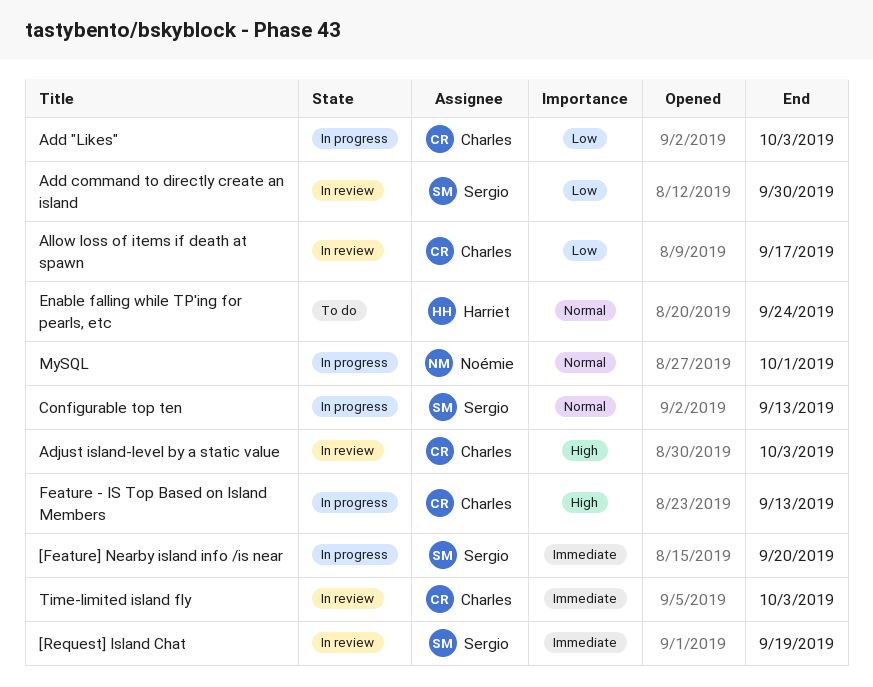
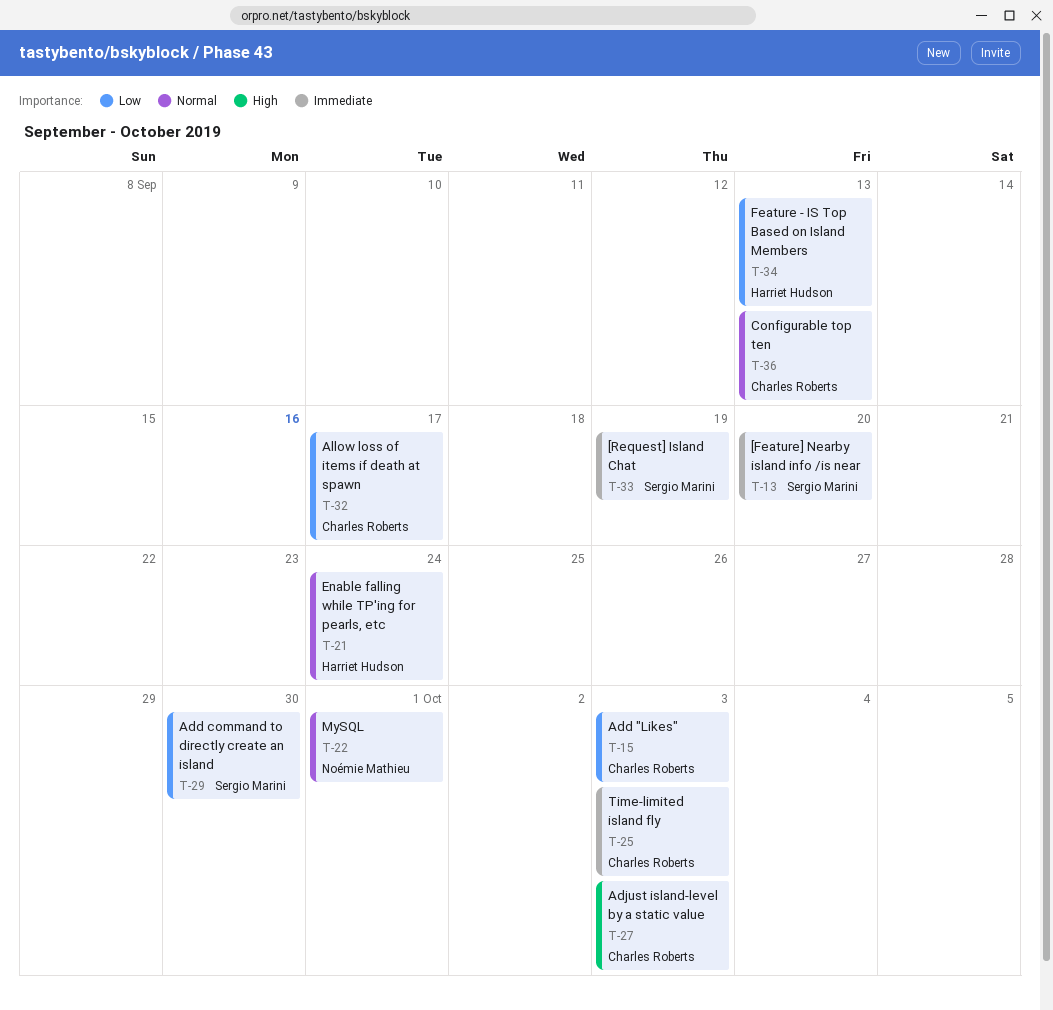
Configurable top ten, owner: Sergio Marini -> Charles Roberts
Feature - IS Top Based on Island Members, owner: Charles Roberts -> Harriet Hudson
Feature - IS Top Based on Island Members, priority: High -> Low

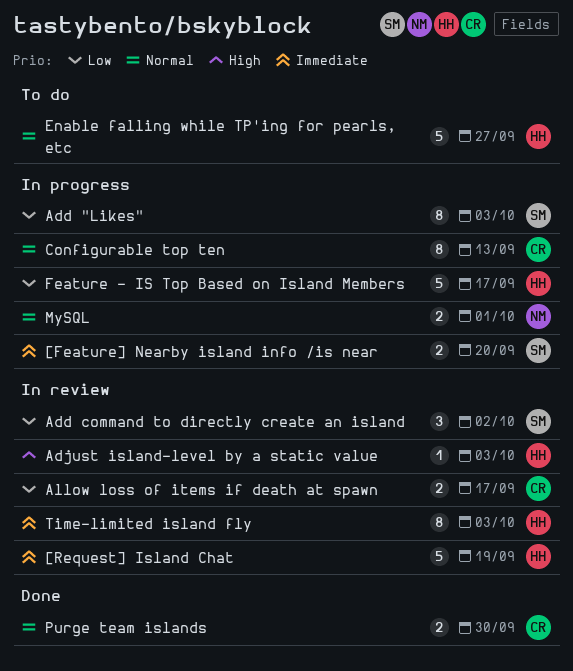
[Request] Island Chat, owner: Sergio Marini -> Harriet Hudson
Add "Likes", owner: Charles Roberts -> Sergio Marini
Add command to directly create an island, due: Sep 30 -> Oct 2
Adjust island-level by a static value, owner: Charles Roberts -> Harriet Hudson
Enable falling while TP'ing for pearls, etc, due: Sep 24 -> Sep 27
Feature - IS Top Based on Island Members, due: Sep 13 -> Sep 17
Purge team islands: none -> present
Time-limited island fly, owner: Charles Roberts -> Harriet Hudson

